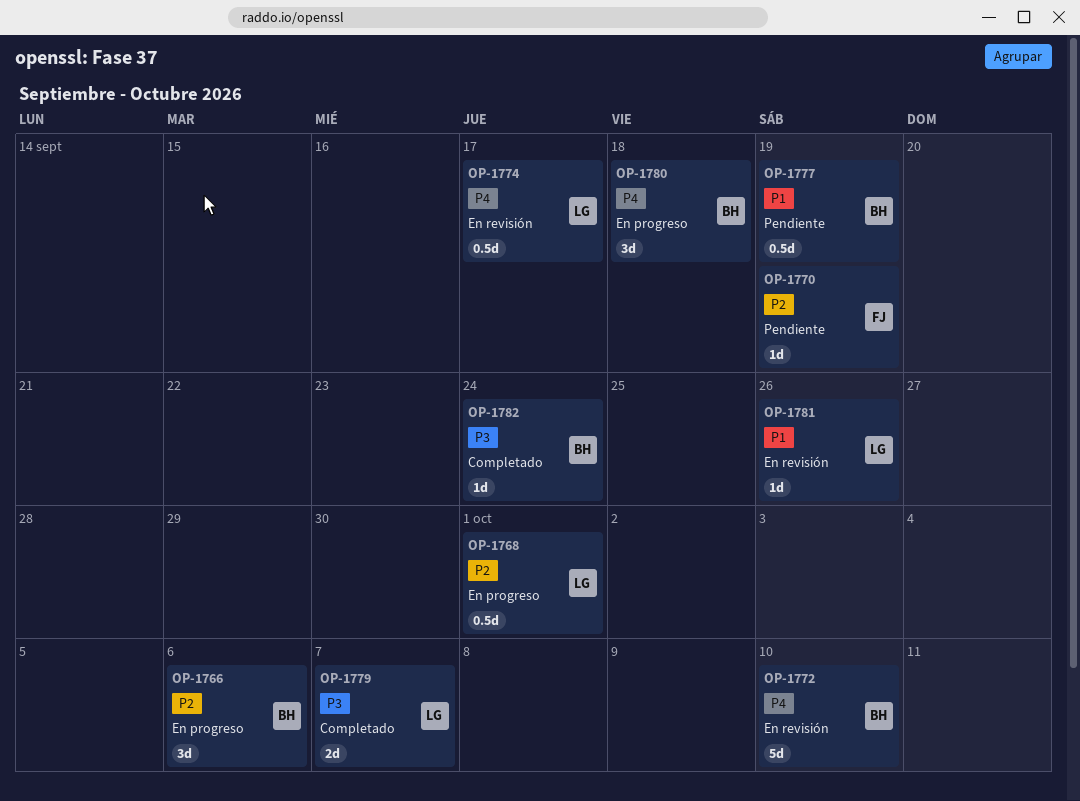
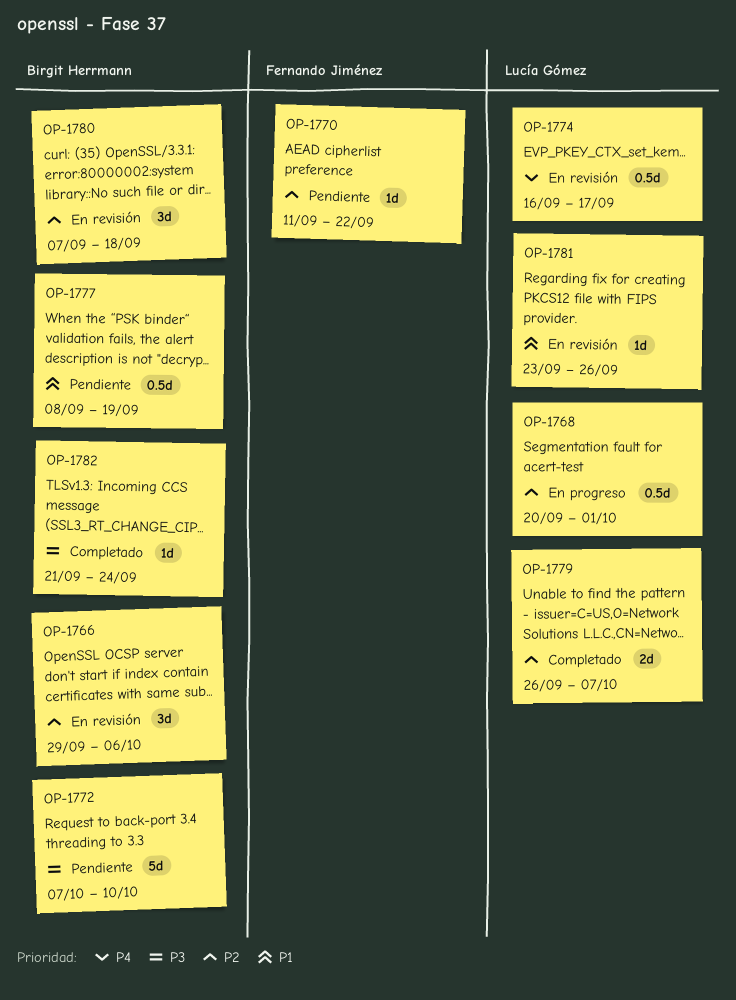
OP-1766, status: En progreso -> En revisión
OP-1770, due: Sep 19 -> Sep 22
OP-1772, status: En revisión -> Pendiente
OP-1772, priority: P4 -> P3
OP-1779, priority: P3 -> P2
OP-1780, status: En progreso -> En revisión
OP-1780, priority: P4 -> P2

